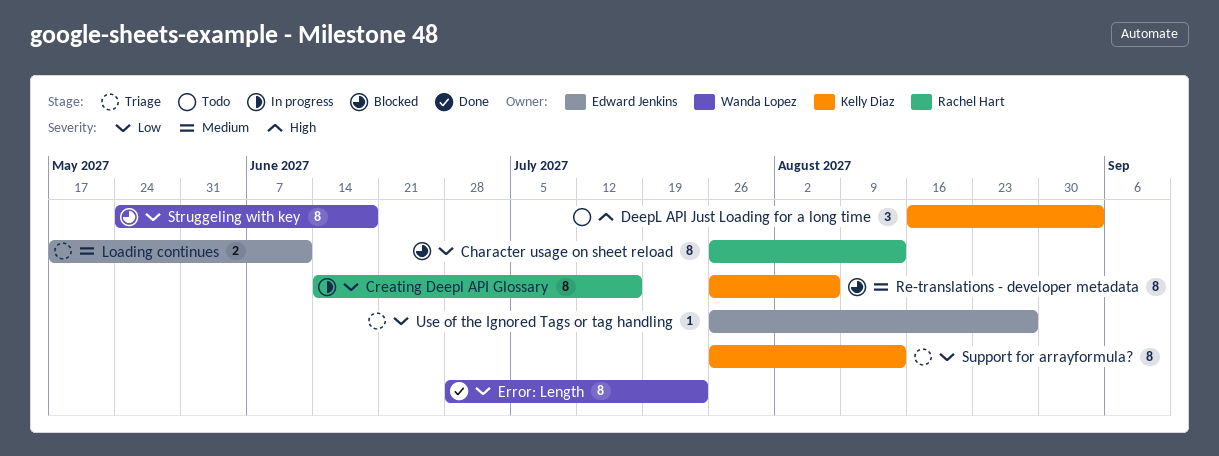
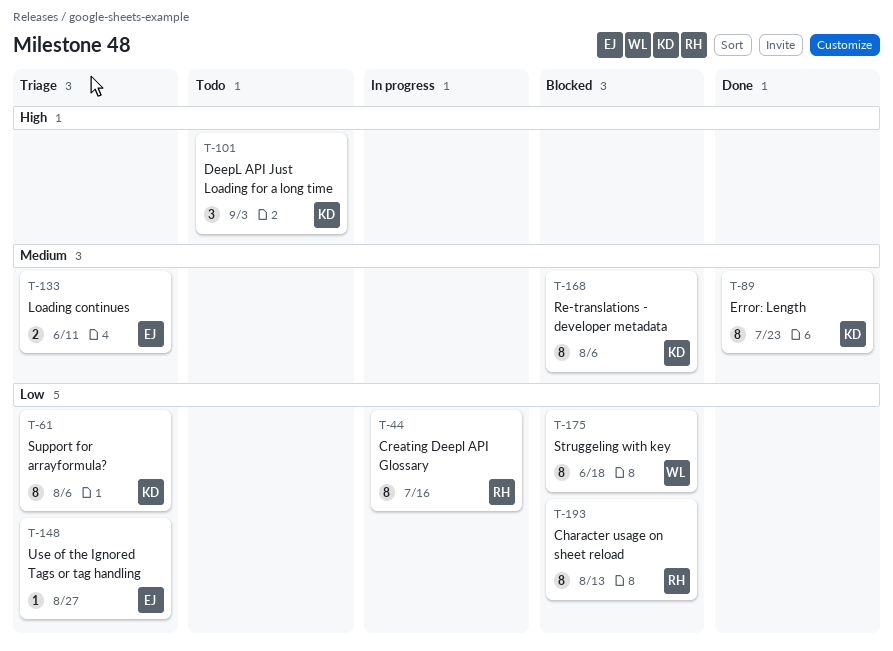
Error: Length, owner: Wanda Lopez -> Kelly Diaz
Error: Length, priority: Low -> Medium
Support for arrayformula?, due: Aug 13 -> Aug 6

